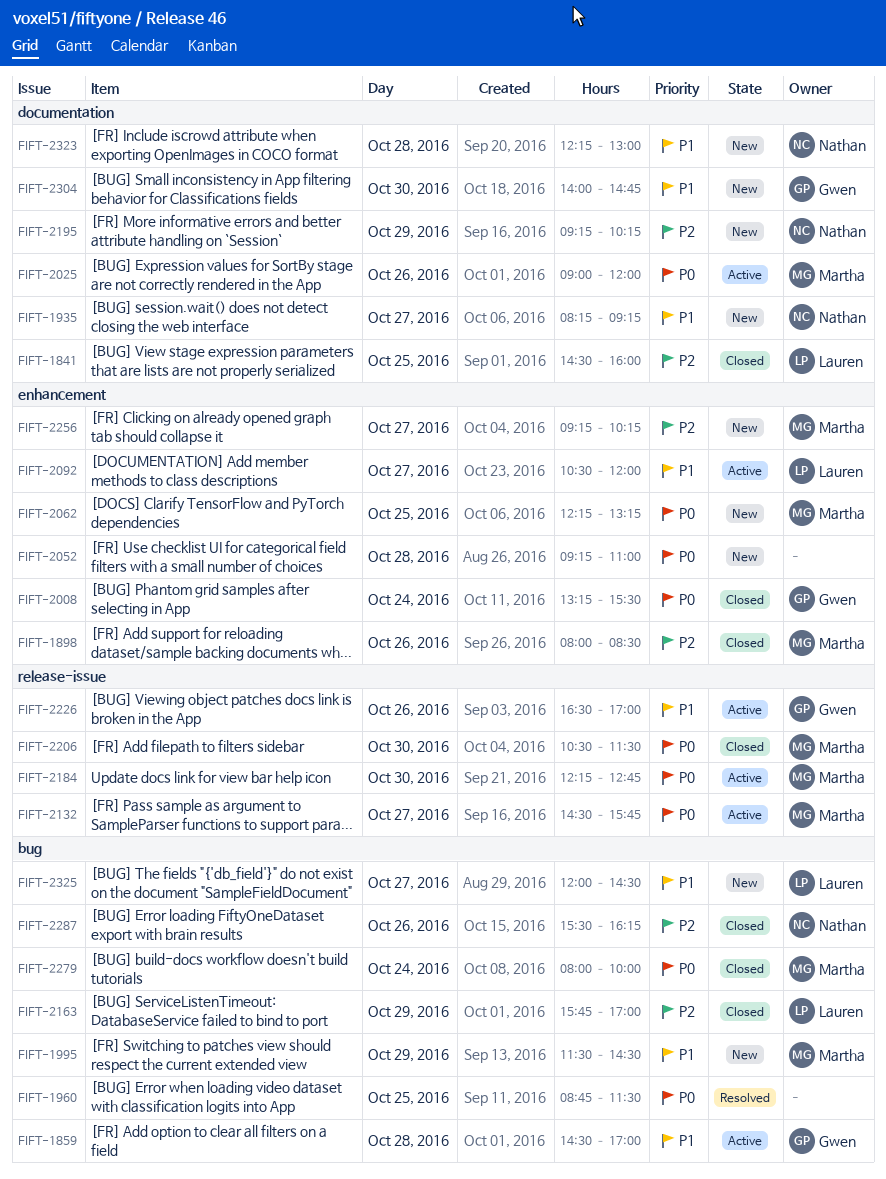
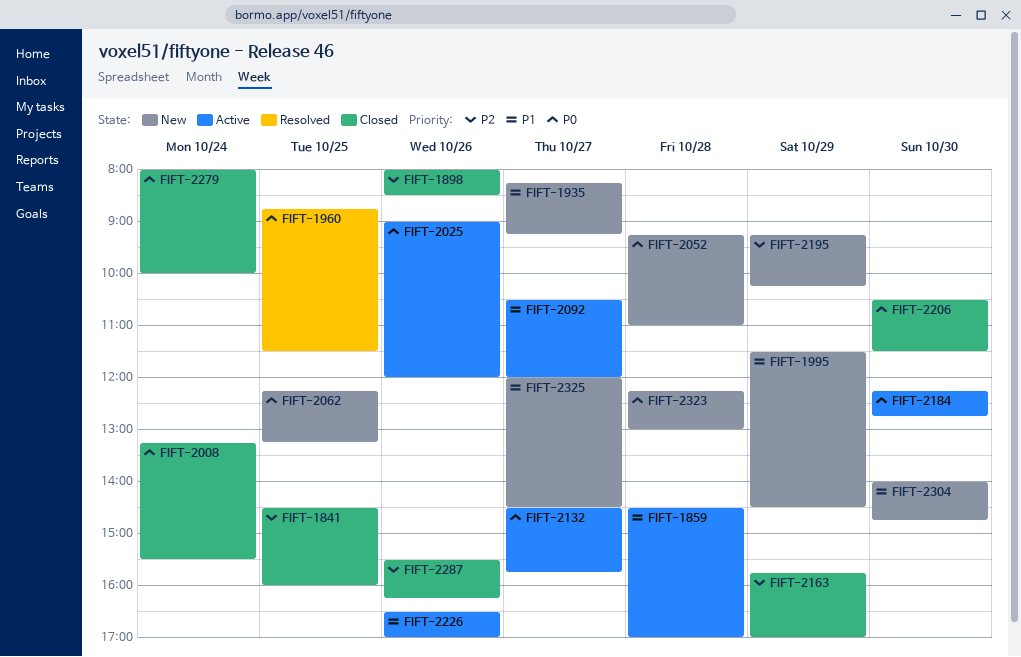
FIFT-2256: present -> none
FIFT-2323, priority: P1 -> P0

